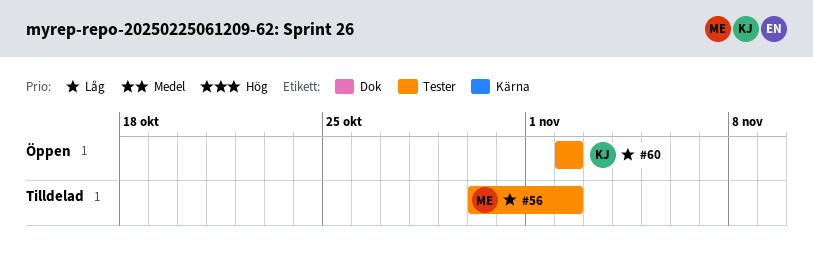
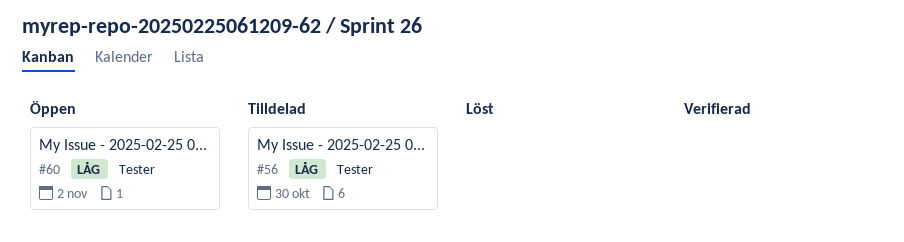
#56, due: Nov 2 -> Oct 30

